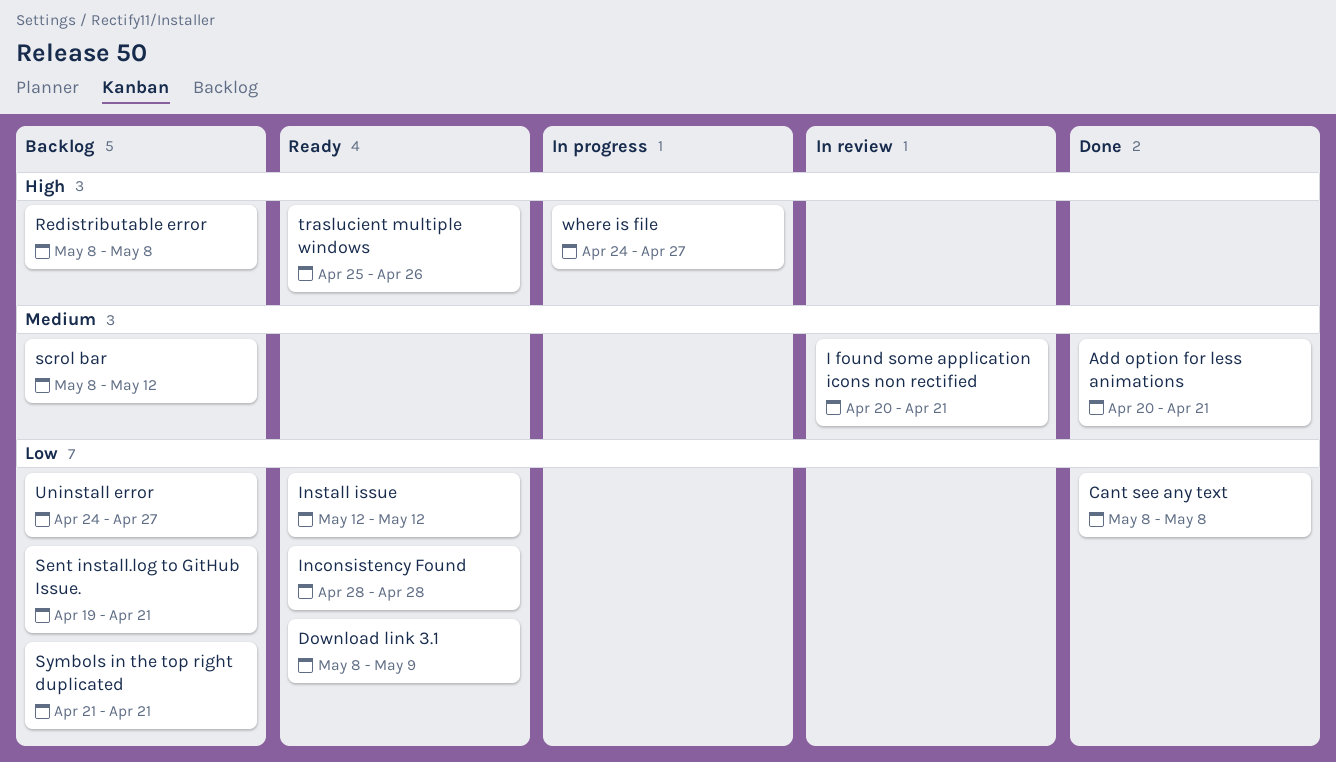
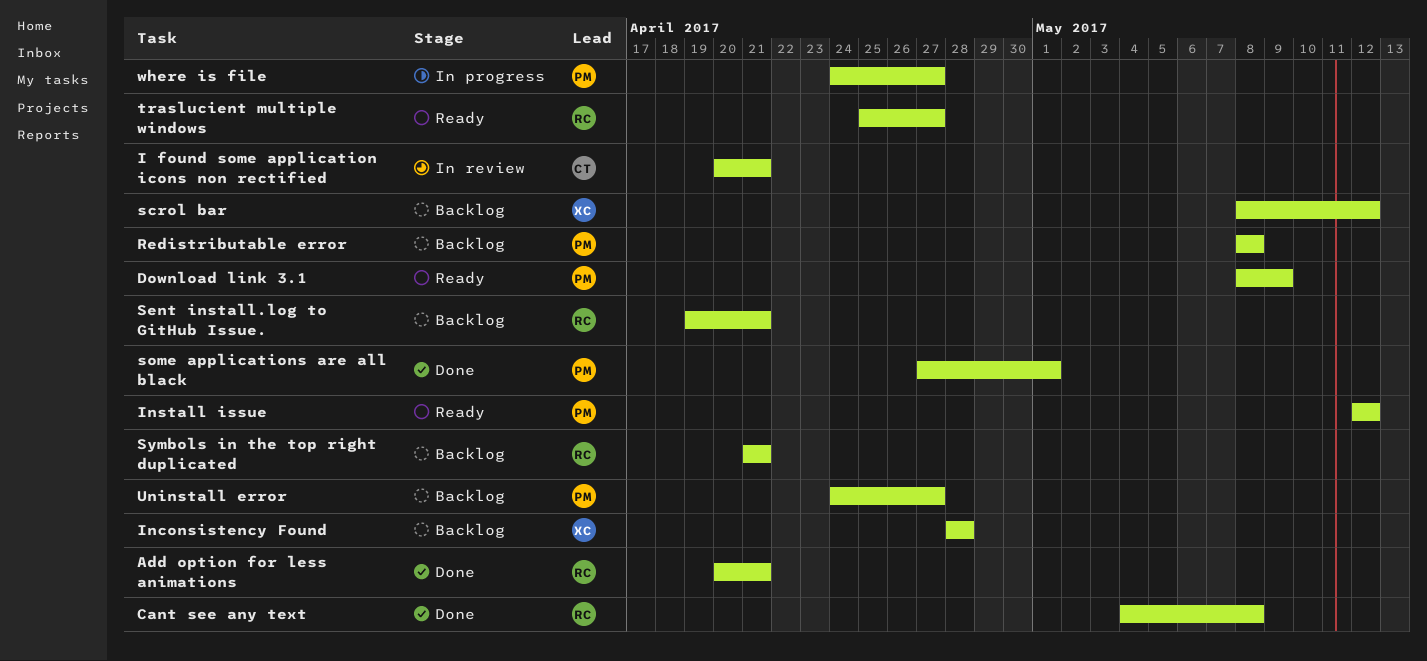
Cant see any text, start: May 8 -> May 4
Inconsistency Found, status: Ready -> Backlog
some applications are all black: none -> present
traslucient multiple windows, due: Apr 26 -> Apr 27

